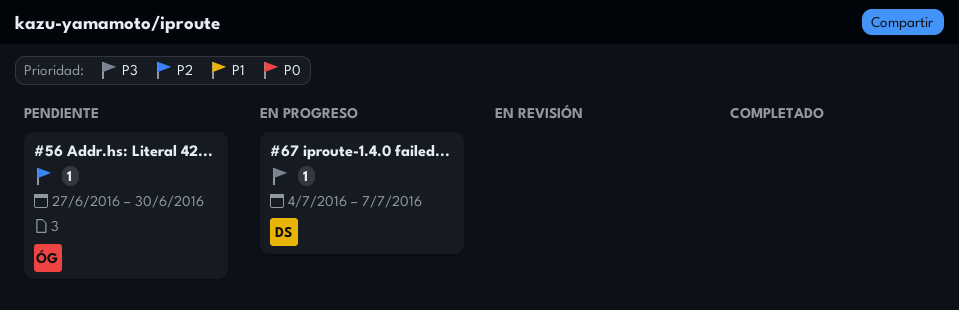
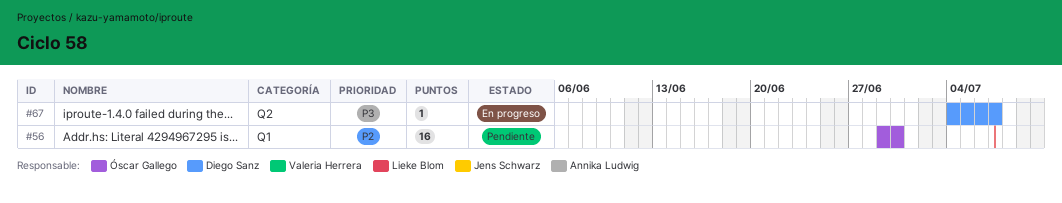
#56, estimate: 1 -> 16
#56, start: Jun 27 -> Jun 29

